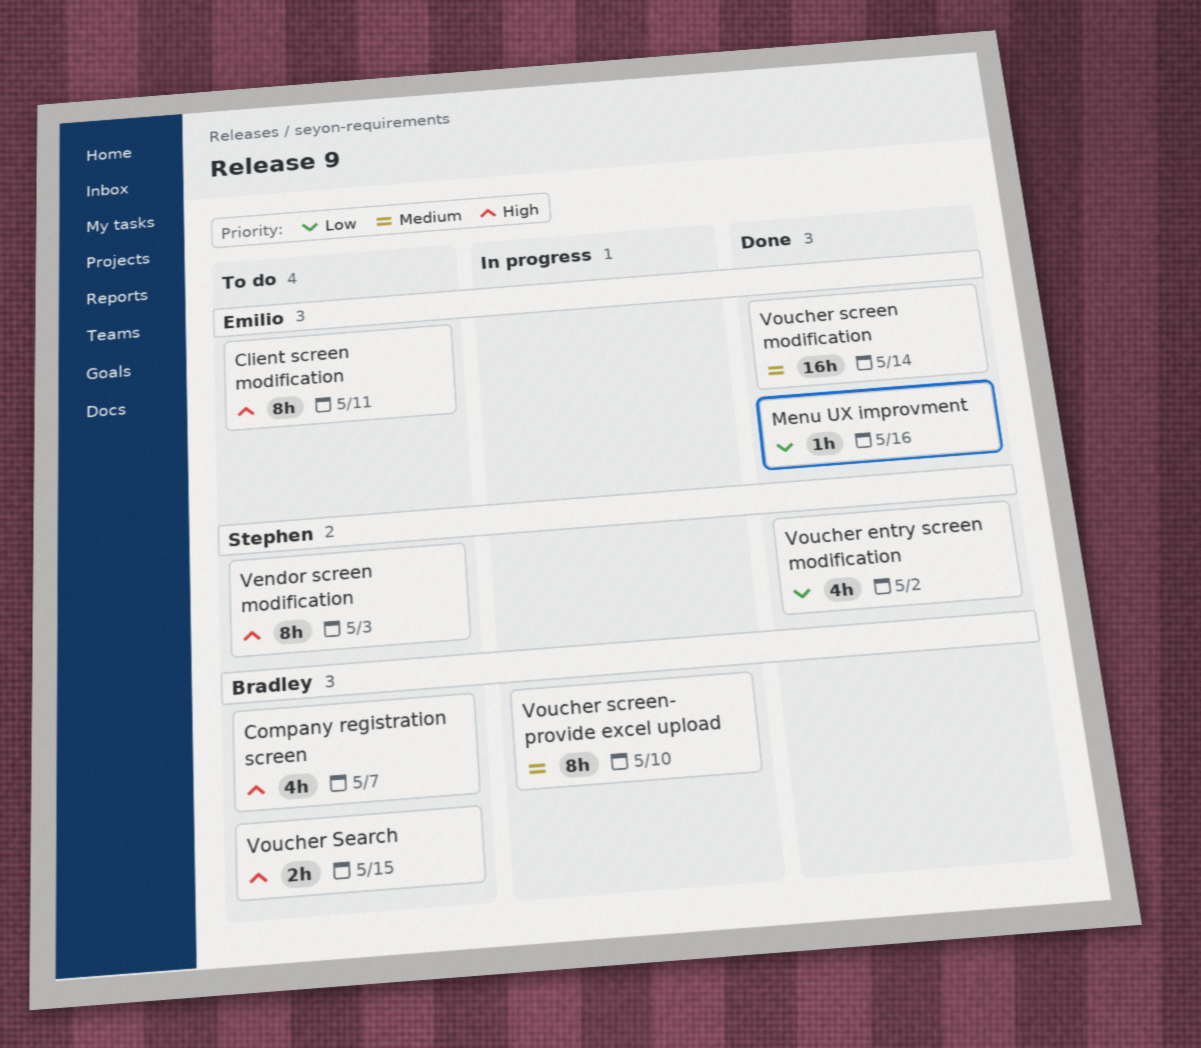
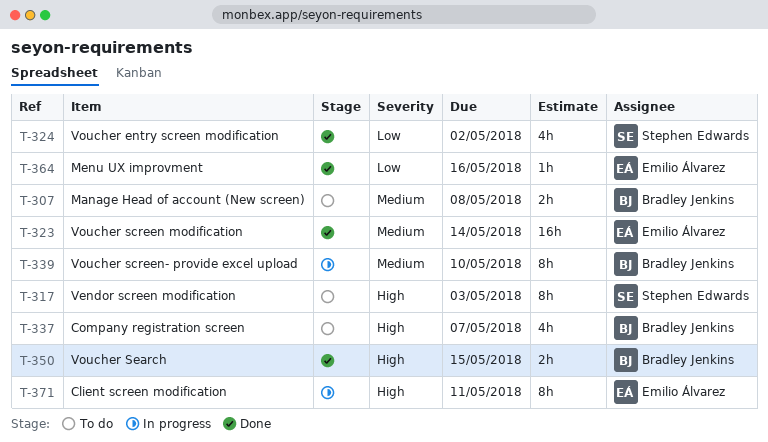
Client screen modification, status: To do -> In progress
Manage Head of account (New screen): none -> present
Voucher Search, status: To do -> Done

